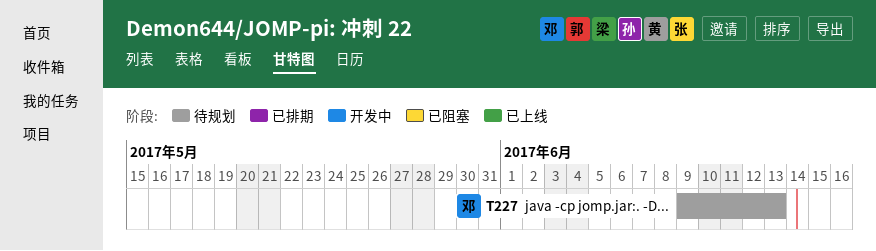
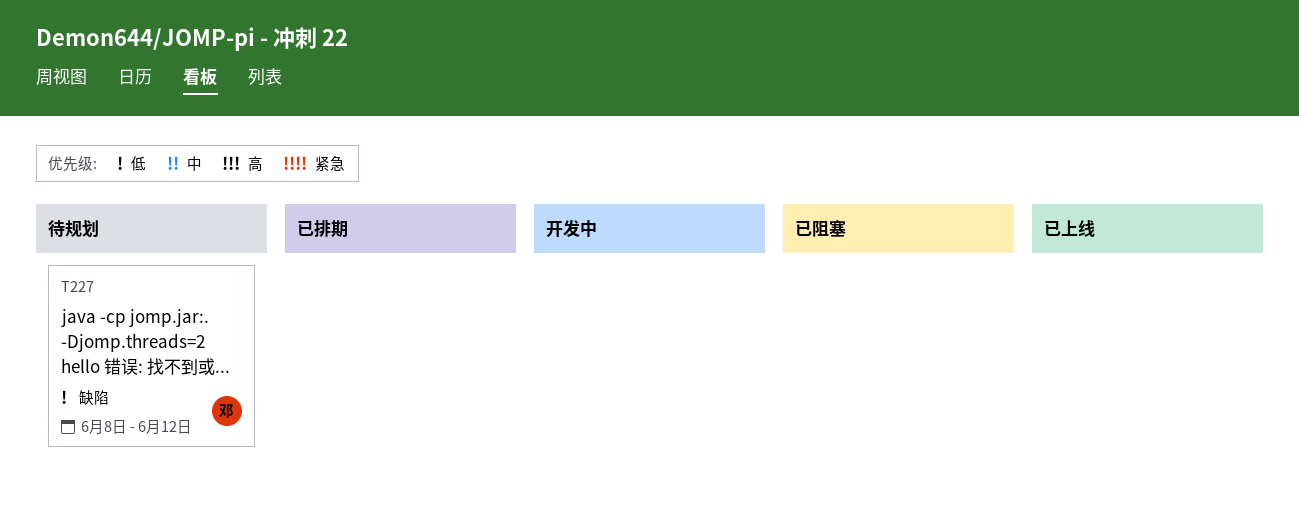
T227, start: Jun 9 -> Jun 8
T227, due: Jun 13 -> Jun 12

